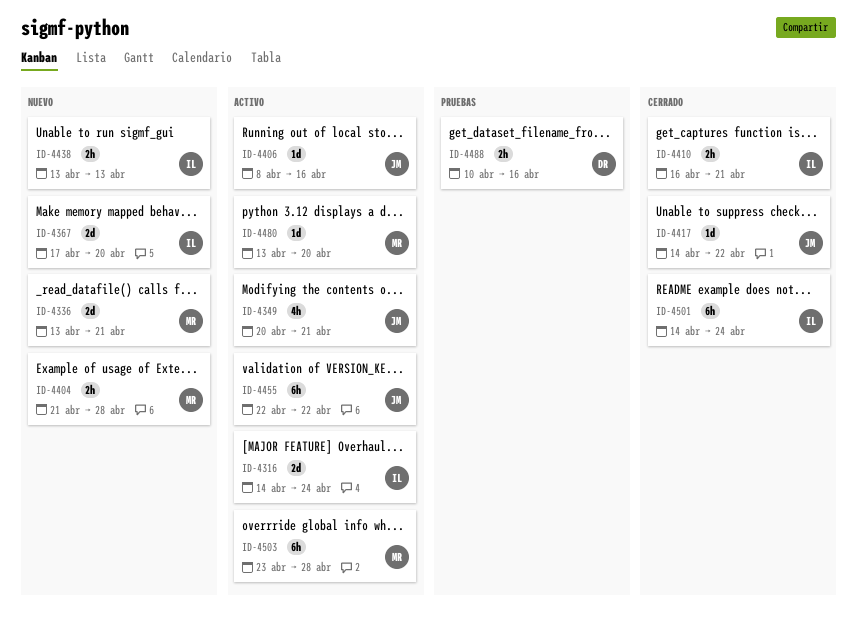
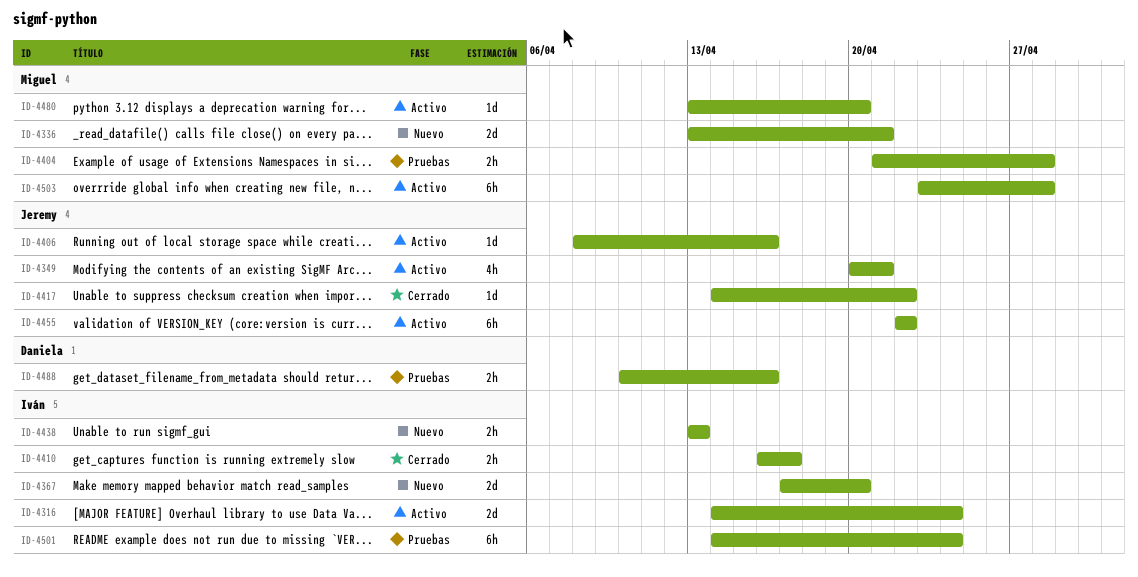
ID-4404, status: Nuevo -> Pruebas
ID-4410, due: Apr 21 -> Apr 17
ID-4501, status: Cerrado -> Pruebas

